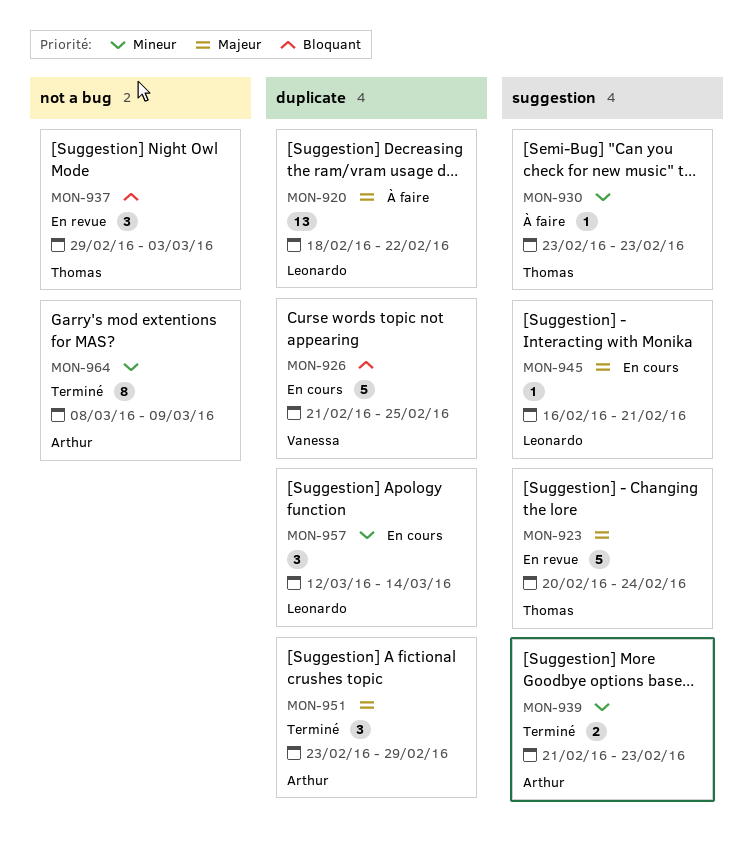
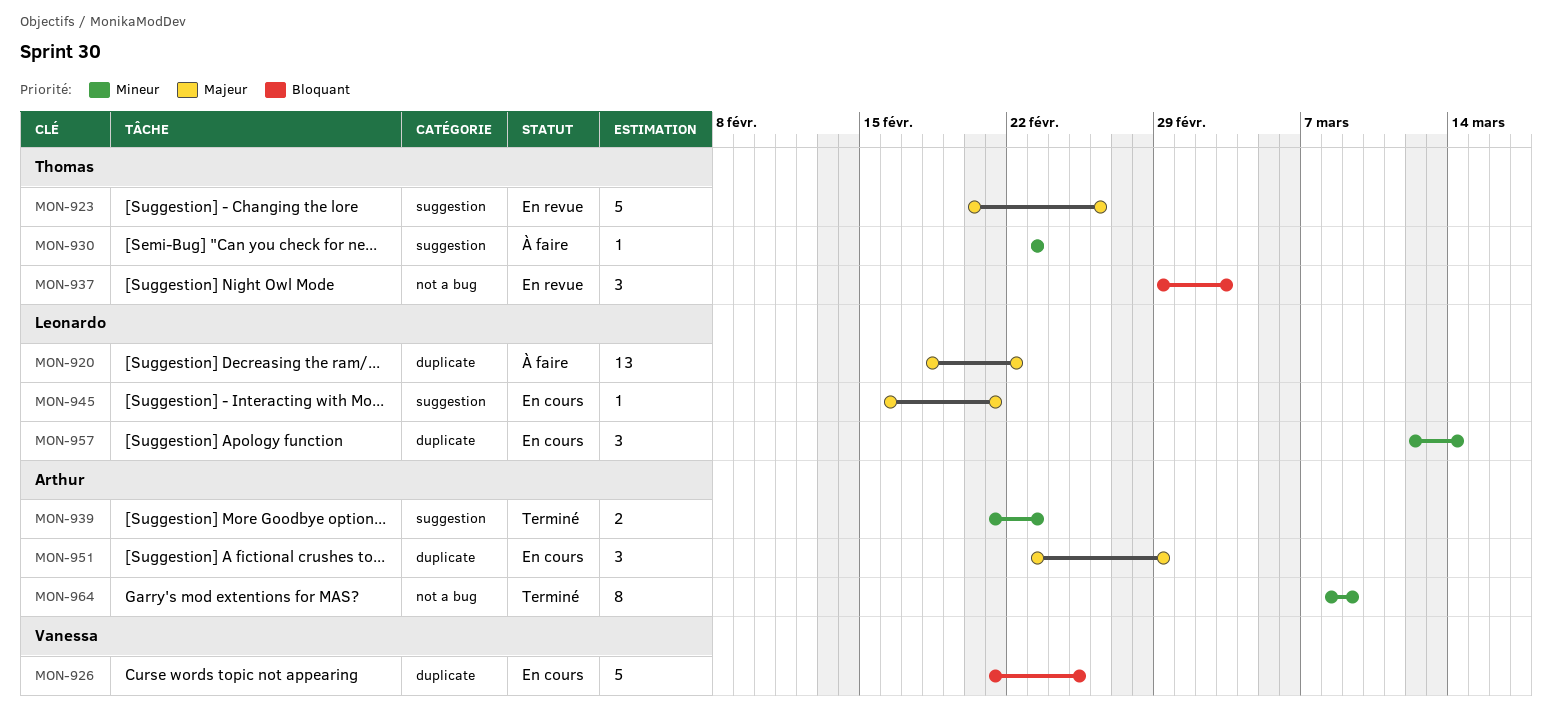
MON-923, due: Feb 24 -> Feb 26
MON-951, status: Terminé -> En cours

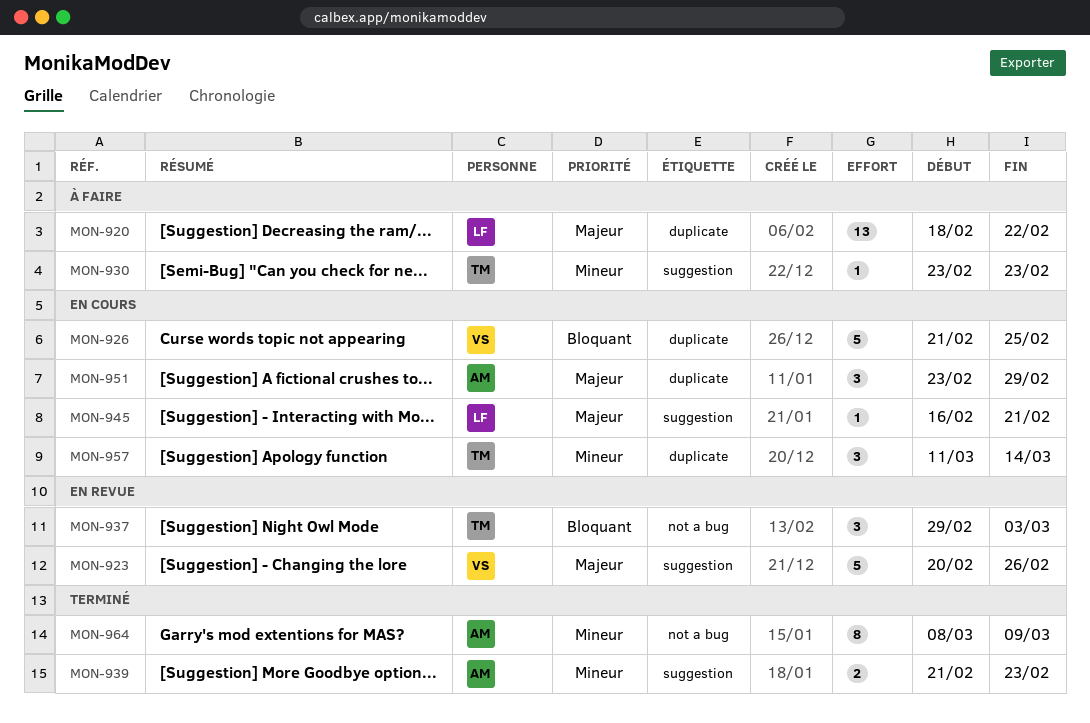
MON-923, owner: Thomas -> Vanessa
MON-957, owner: Leonardo -> Thomas
MON-957, start: Mar 12 -> Mar 11

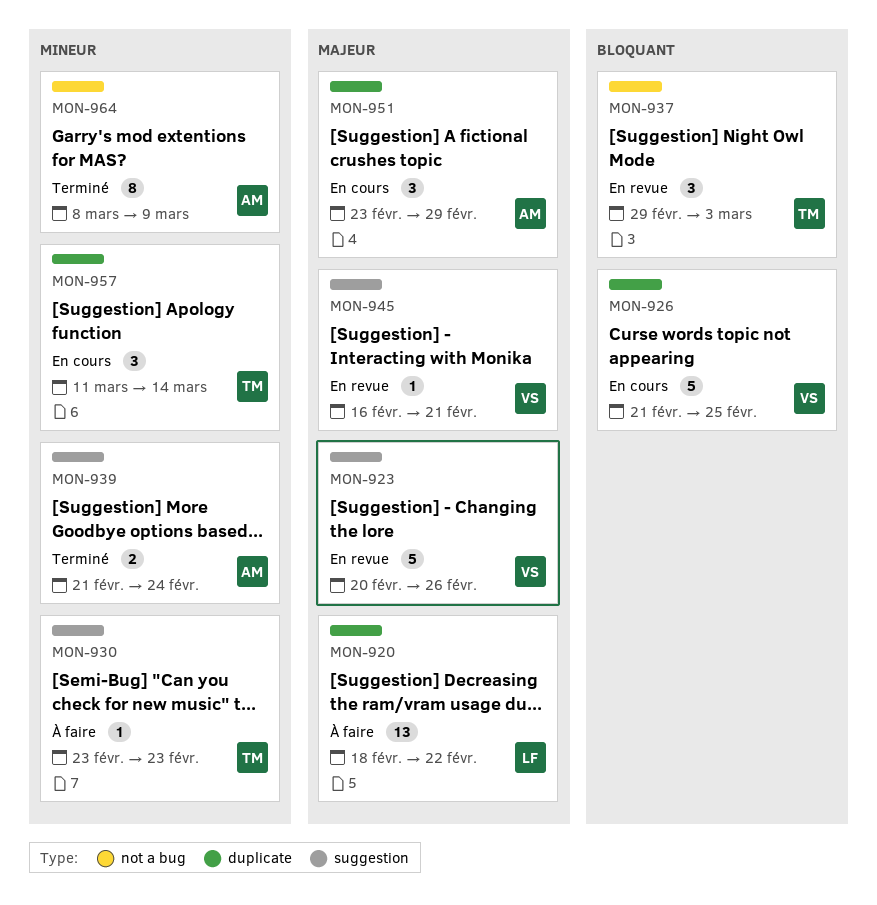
MON-939, due: Feb 23 -> Feb 24
MON-945, status: En cours -> En revue
MON-945, owner: LF -> VS

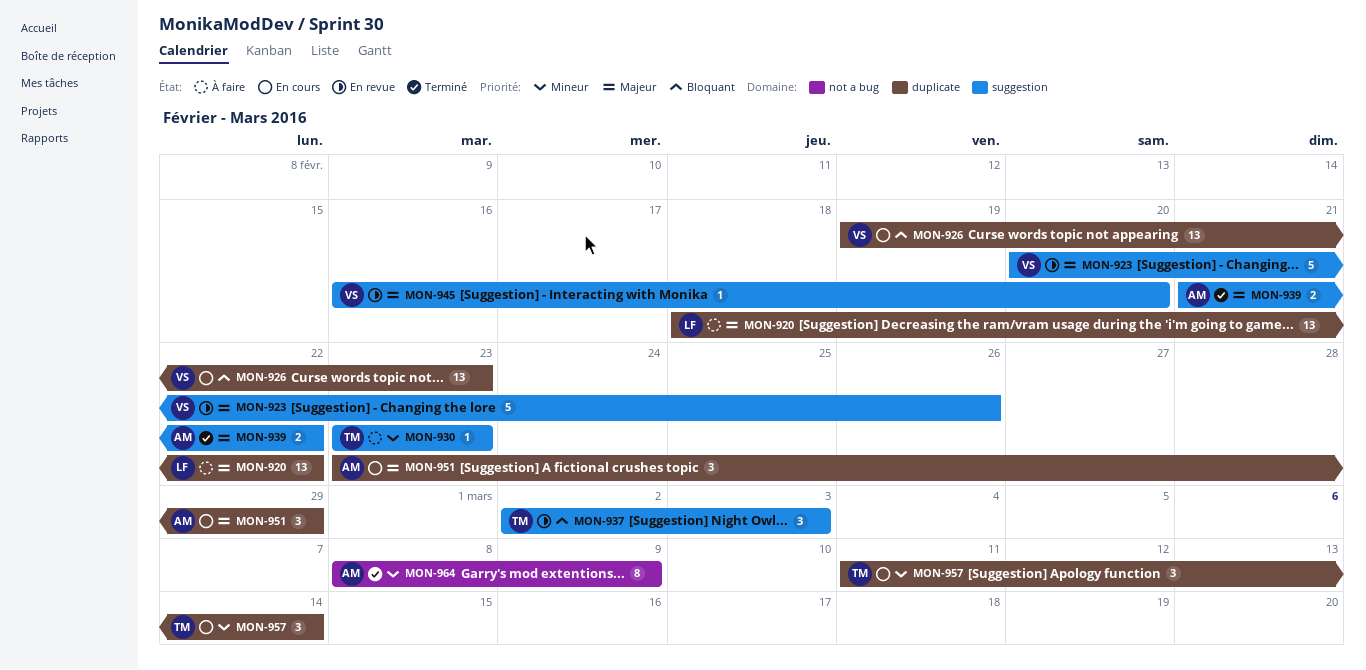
MON-926, estimate: 5 -> 13
MON-926, start: Feb 21 -> Feb 19
MON-926, due: Feb 25 -> Feb 23
MON-937, label: not a bug -> suggestion
MON-937, start: Feb 29 -> Mar 2
MON-939, priority: Mineur -> Majeur
MON-939, due: Feb 24 -> Feb 22
MON-945, due: Feb 21 -> Feb 20

